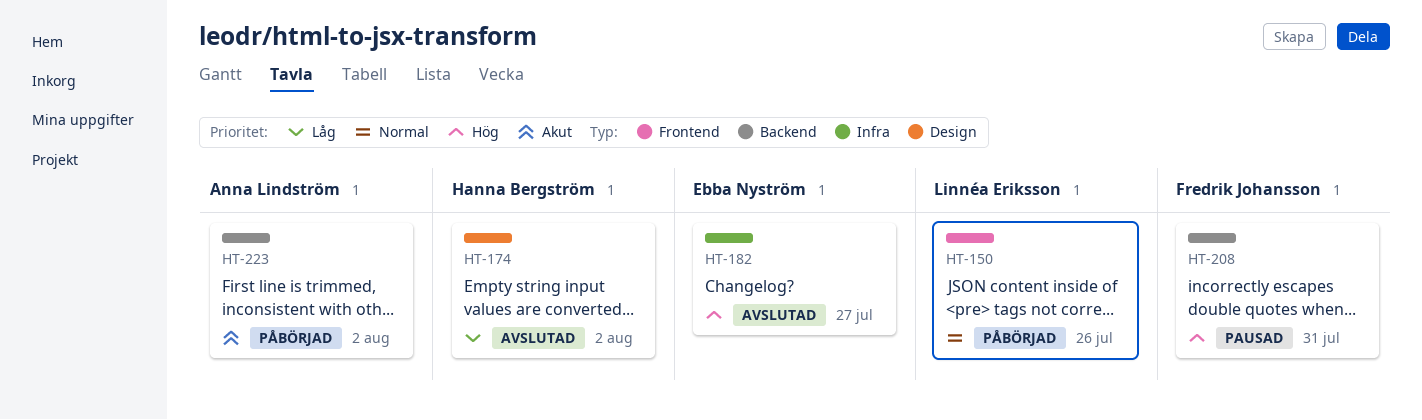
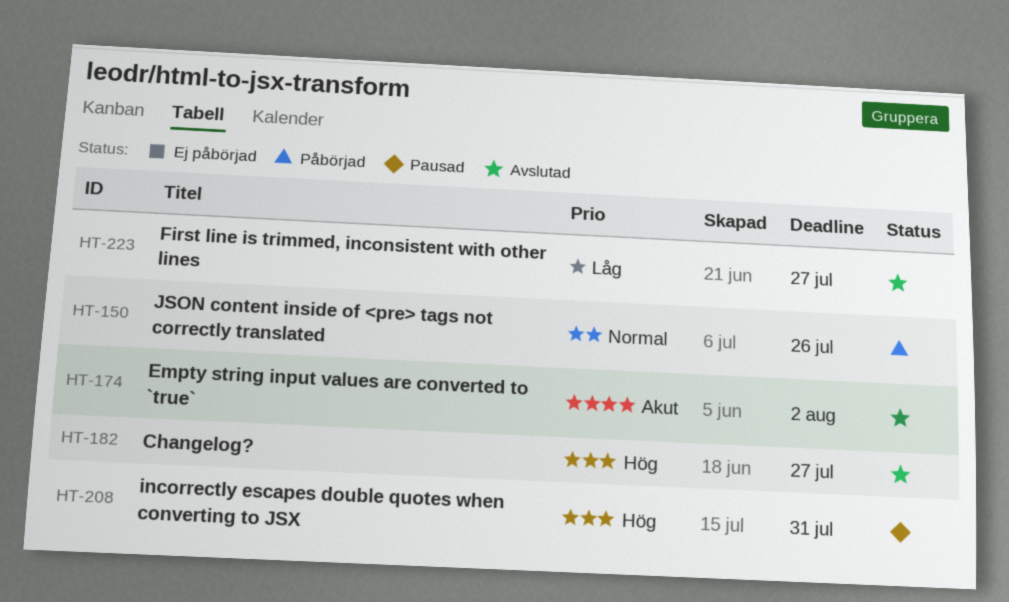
HT-174, priority: Låg -> Akut
HT-223, status: Påbörjad -> Avslutad
HT-223, priority: Akut -> Låg
HT-223, due: Aug 2 -> Jul 27

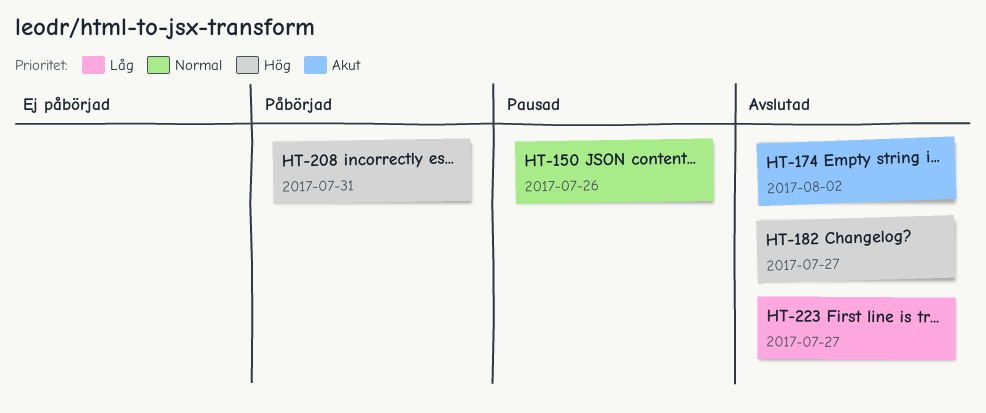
HT-150, status: Påbörjad -> Pausad
HT-208, status: Pausad -> Påbörjad

